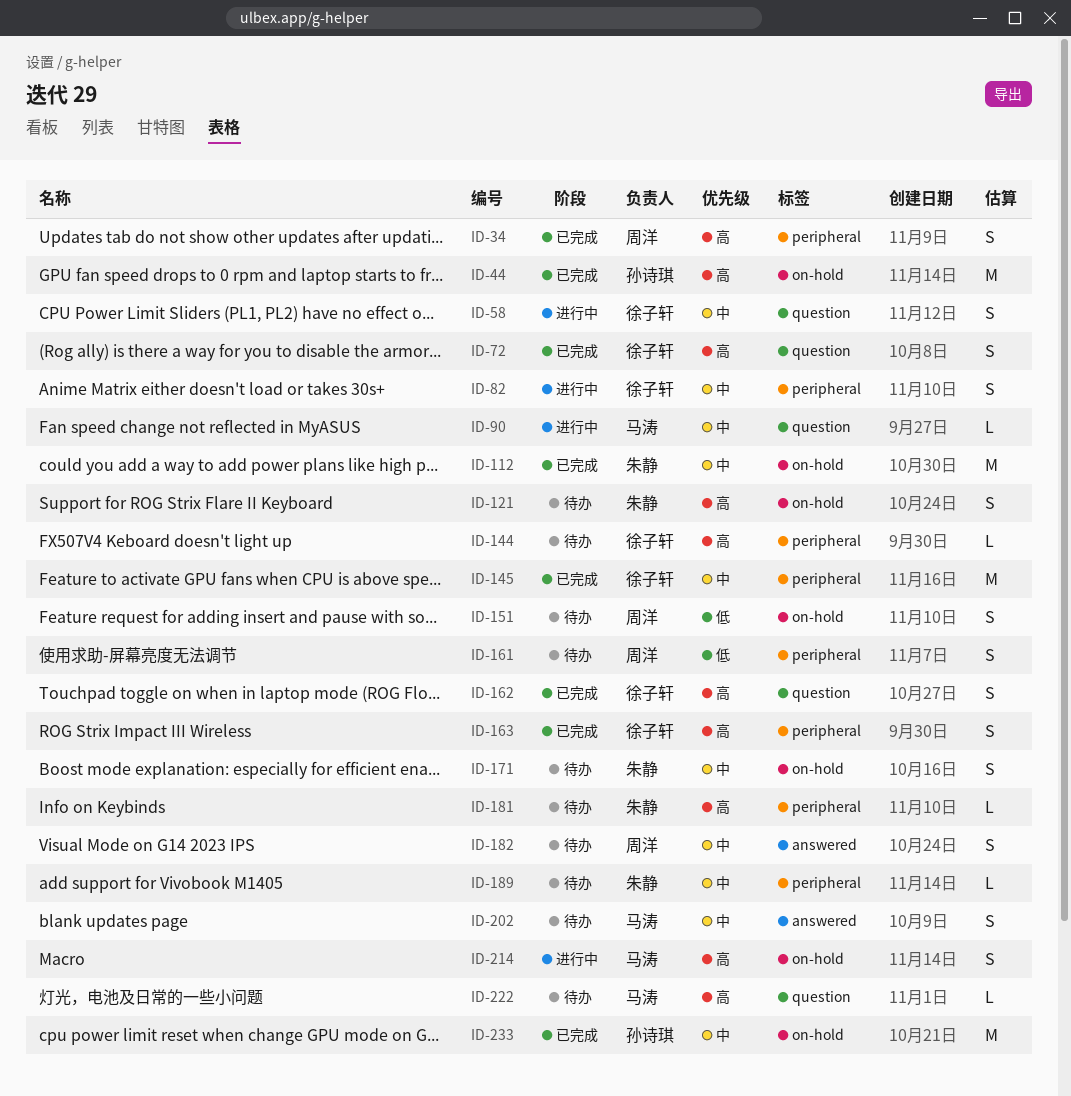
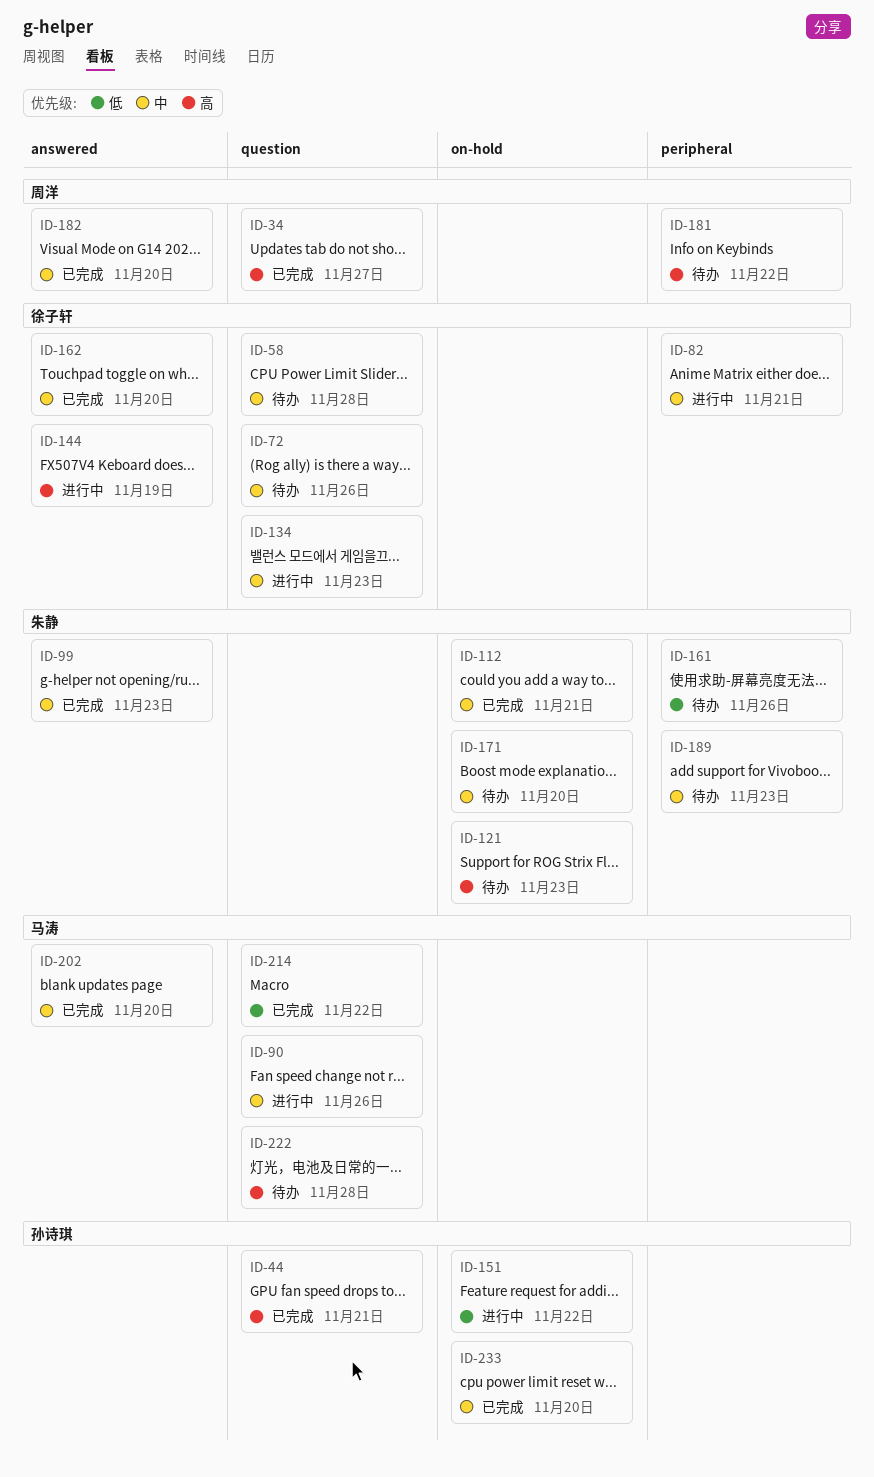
ID-34, label: peripheral -> question
ID-44, label: on-hold -> question
ID-58, status: 进行中 -> 待办
ID-72, status: 已完成 -> 待办
ID-72, priority: 高 -> 中
ID-99: none -> present
ID-134: none -> present
ID-144, status: 待办 -> 进行中
ID-144, label: peripheral -> answered
ID-145: present -> none
ID-151, status: 待办 -> 进行中
ID-151, owner: 周洋 -> 孙诗琪
ID-161, owner: 周洋 -> 朱静
ID-162, priority: 高 -> 中
ID-162, label: question -> answered
ID-163: present -> none
ID-181, owner: 朱静 -> 周洋
ID-182, status: 待办 -> 已完成
ID-202, status: 待办 -> 已完成
ID-214, status: 进行中 -> 已完成
ID-214, priority: 高 -> 低
ID-214, label: on-hold -> question

